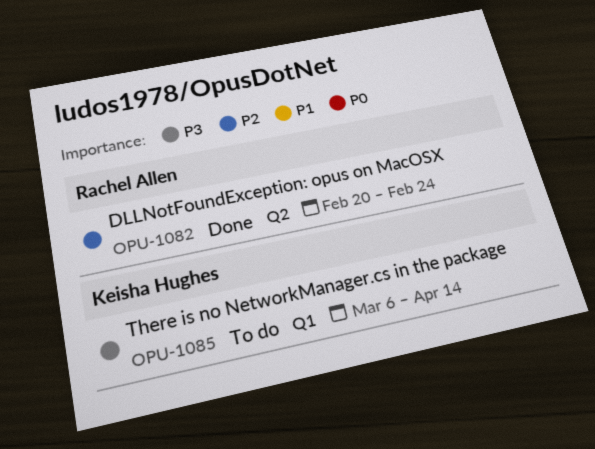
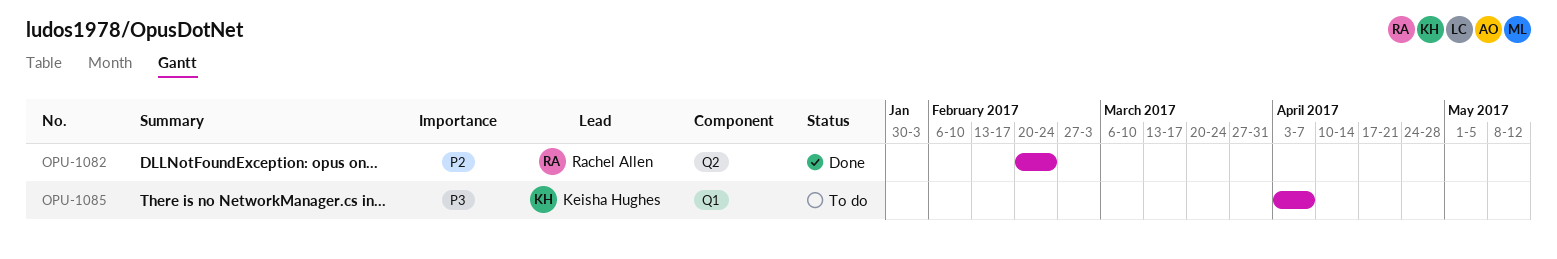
OPU-1085, start: Mar 6 -> Apr 3
OPU-1085, due: Apr 14 -> Apr 7

